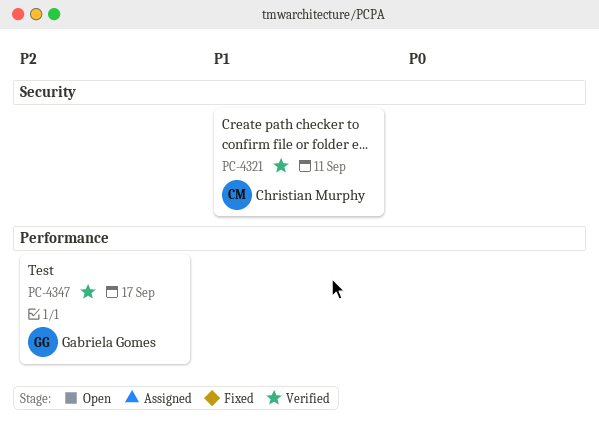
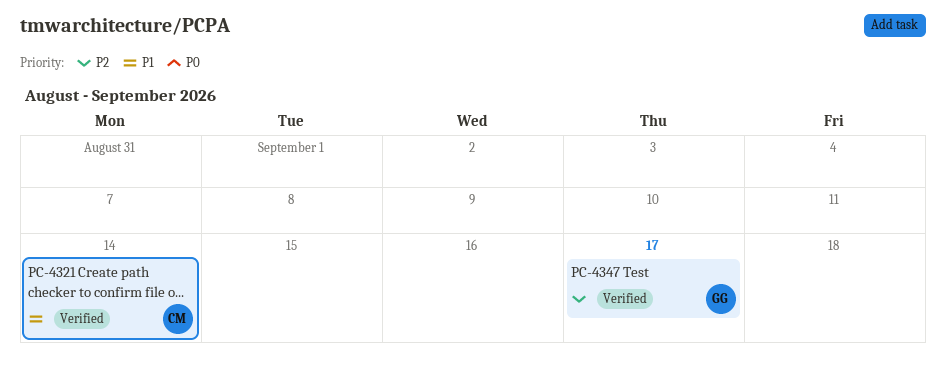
PC-4321, due: Sep 11 -> Sep 14

